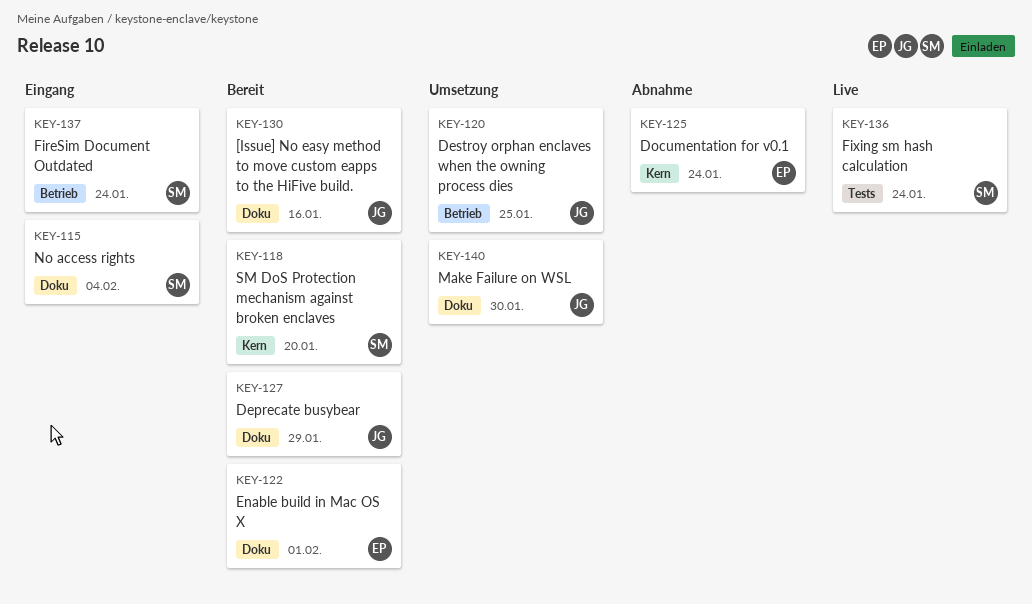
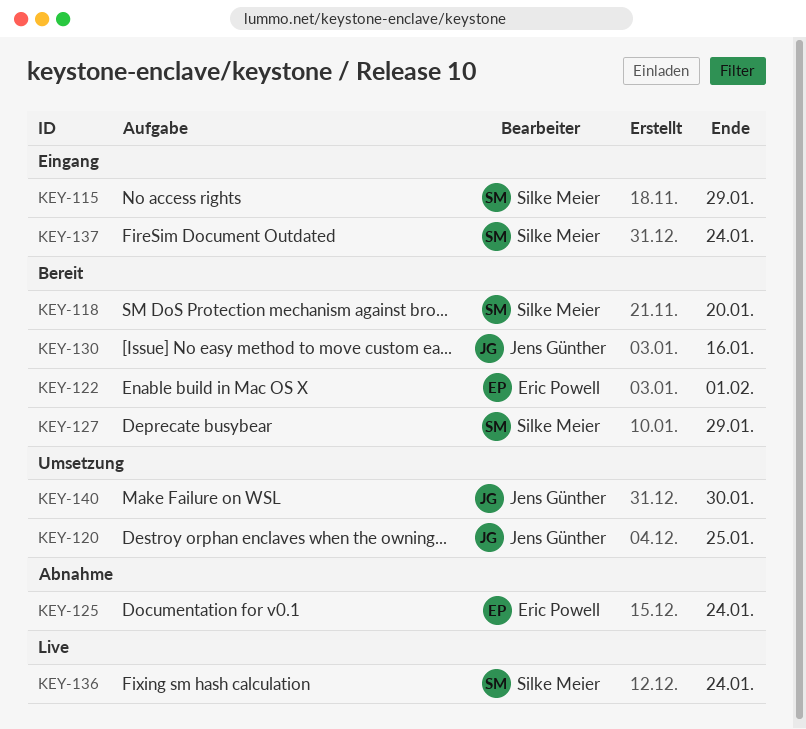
KEY-115, due: Feb 4 -> Jan 29
KEY-127, owner: Jens Günther -> Silke Meier

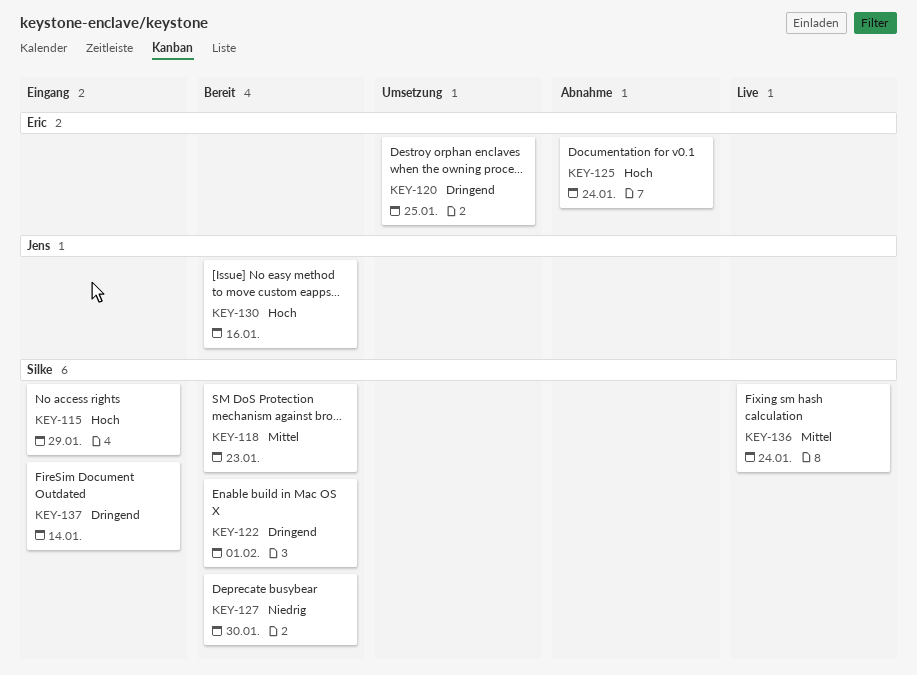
KEY-118, due: Jan 20 -> Jan 23
KEY-120, owner: Jens Günther -> Eric Powell
KEY-122, owner: Eric Powell -> Silke Meier
KEY-127, due: Jan 29 -> Jan 30
KEY-137, due: Jan 24 -> Jan 14
KEY-140: present -> none

